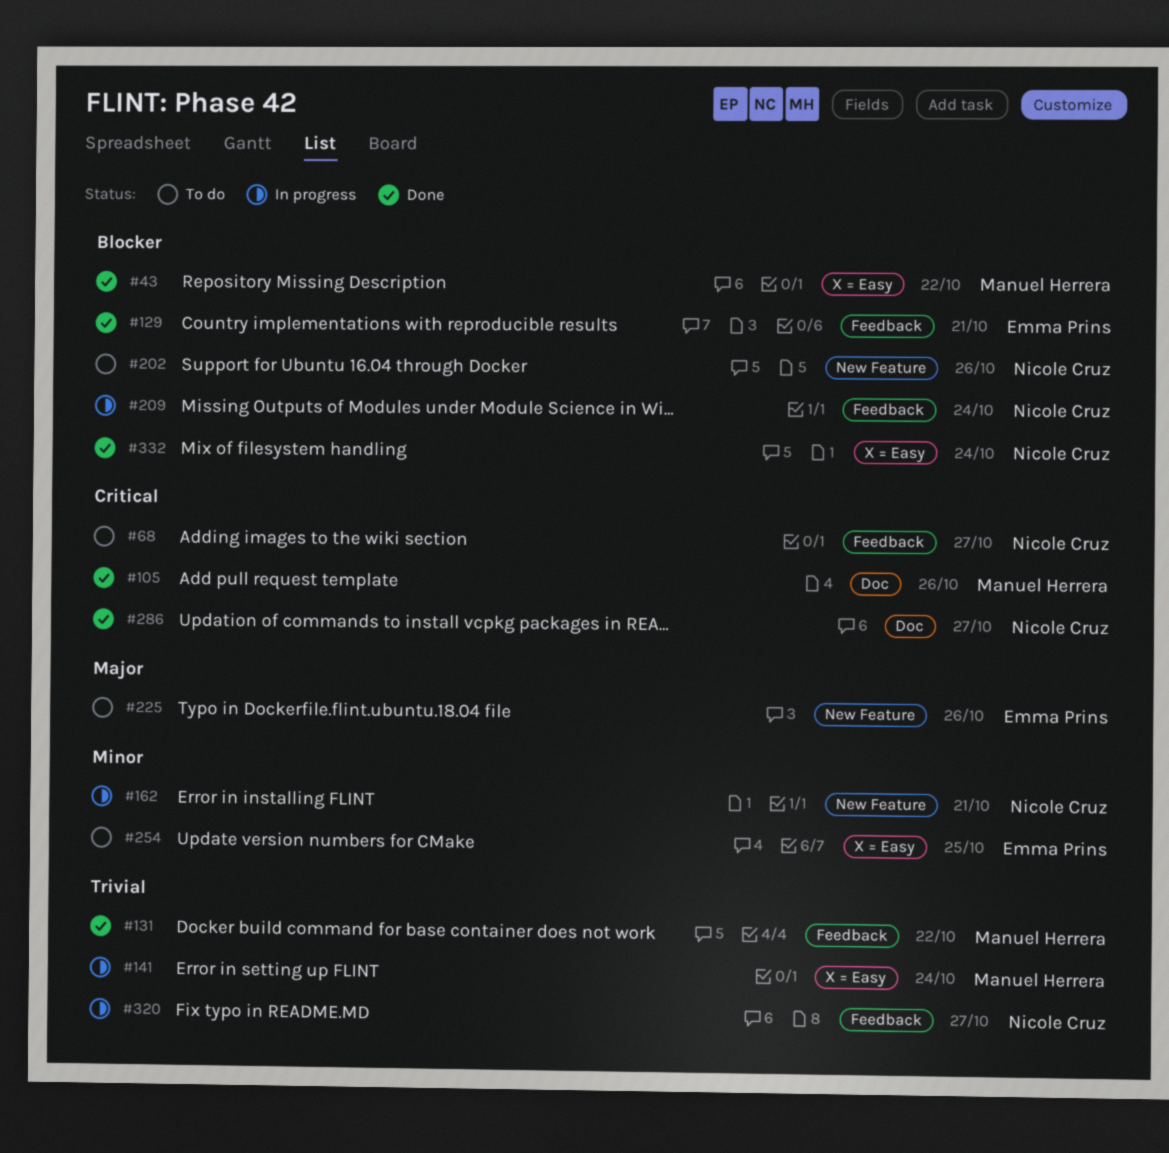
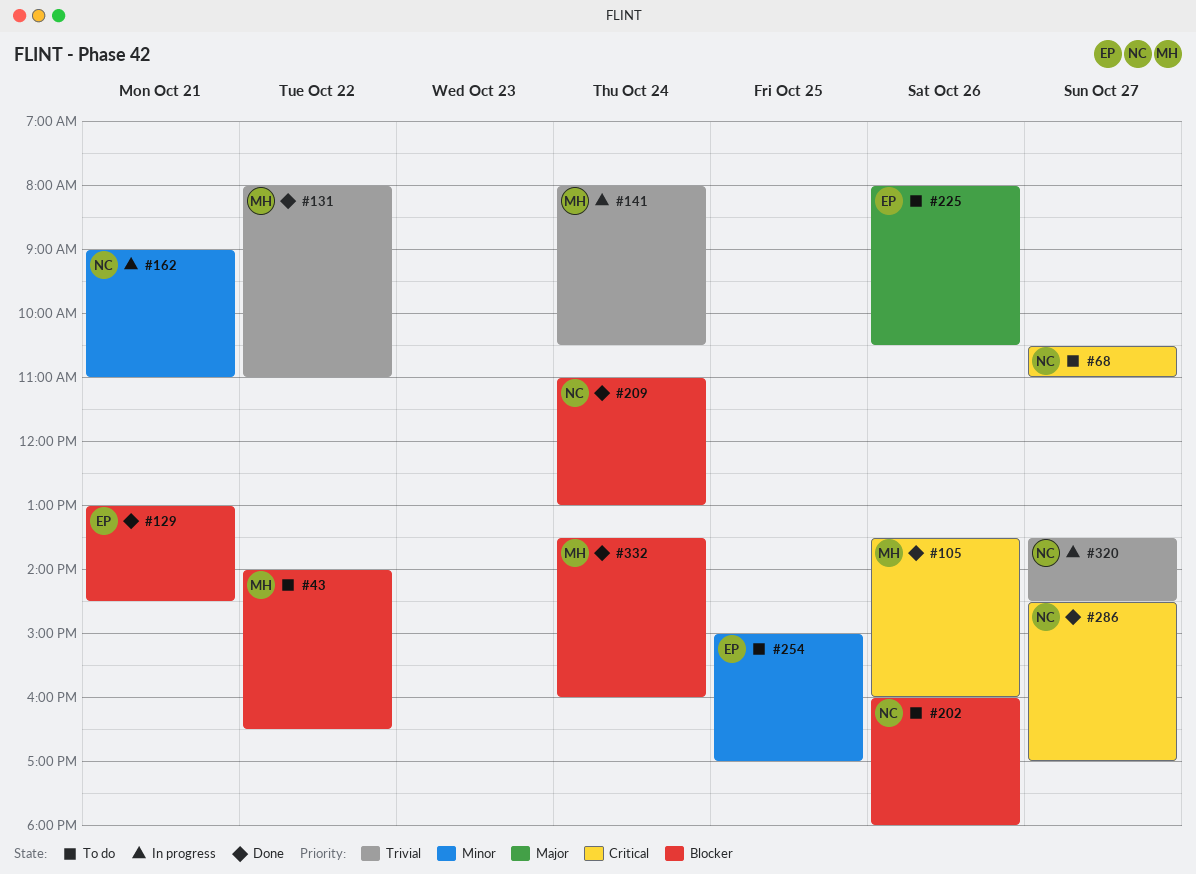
#43, status: Done -> To do
#209, status: In progress -> Done
#332, owner: Nicole Cruz -> Manuel Herrera

